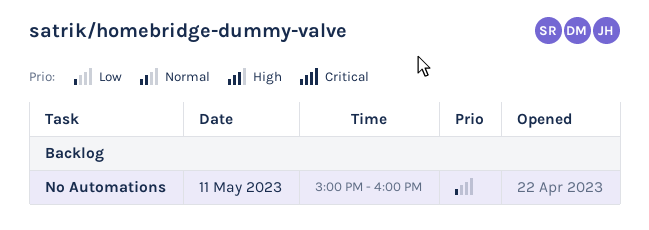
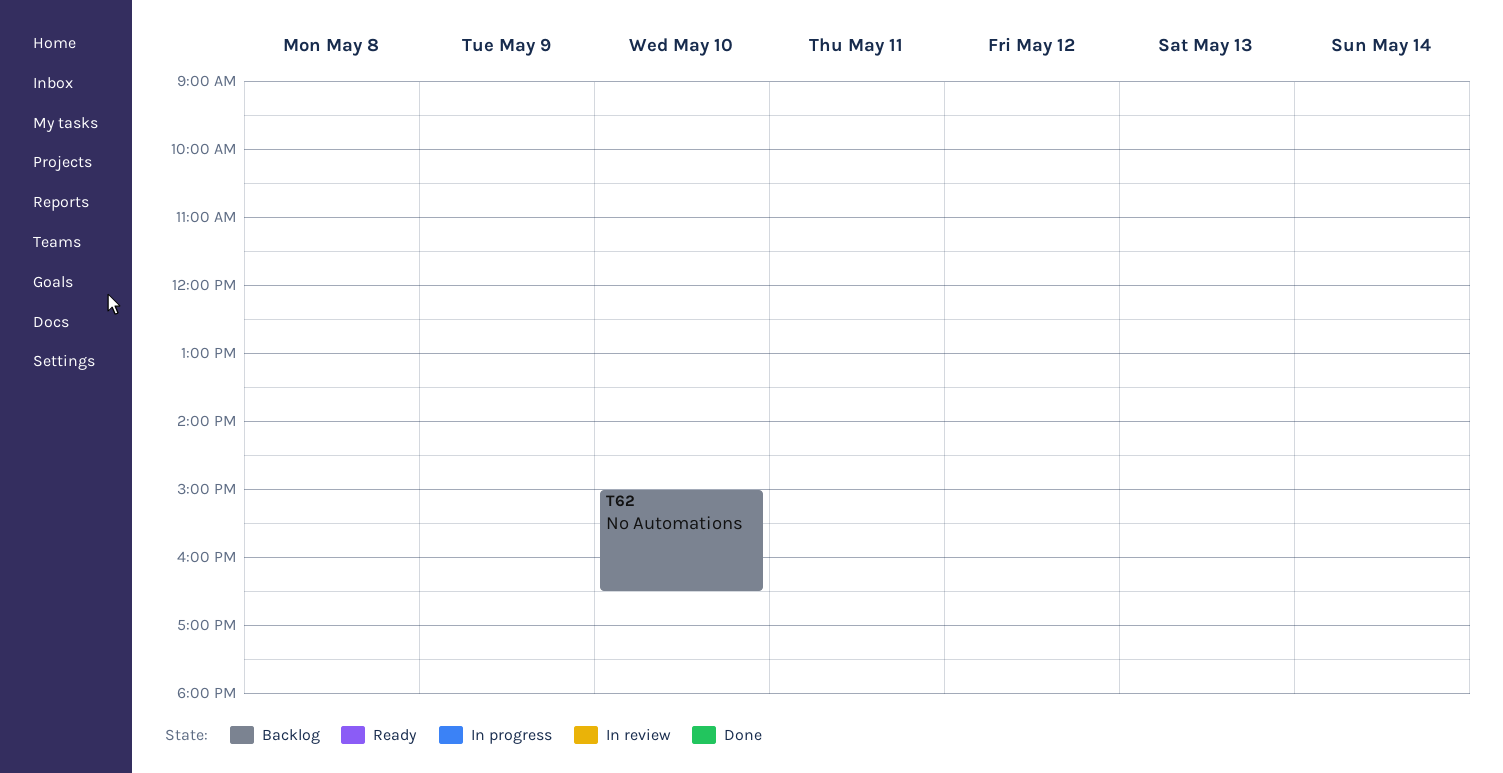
No Automations, day: May 11 -> May 10
No Automations, ends: 16:00 -> 16:30

